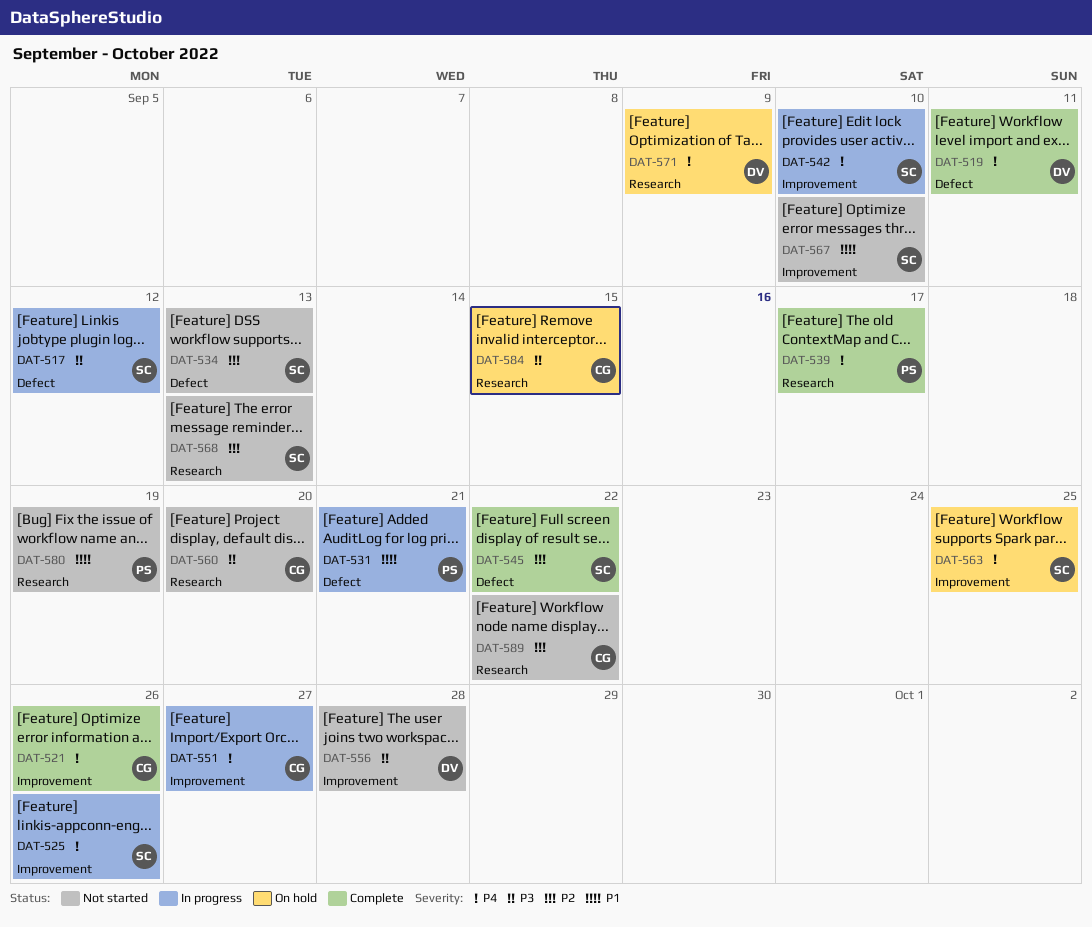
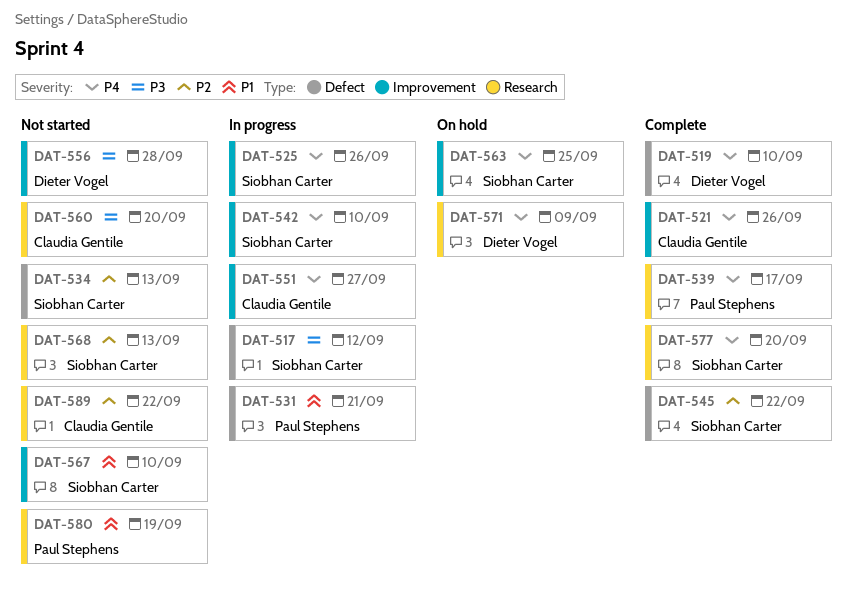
DAT-519, due: Sep 11 -> Sep 10
DAT-577: none -> present
DAT-584: present -> none

